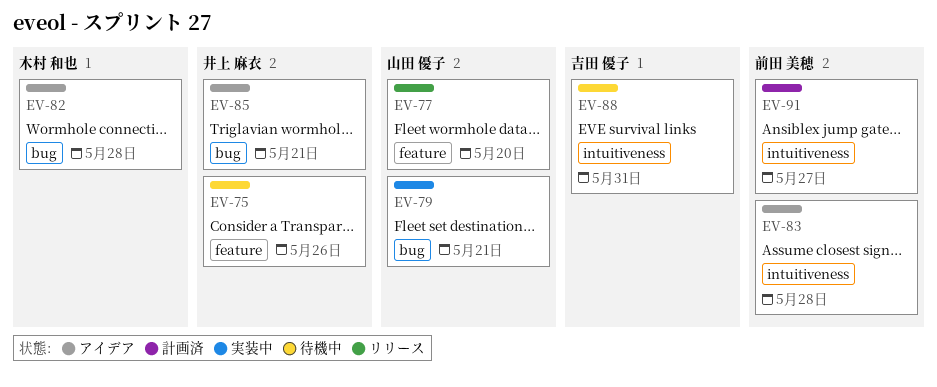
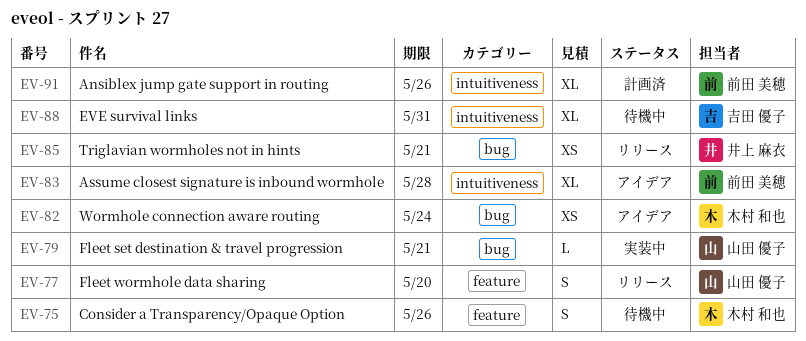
EV-75, owner: 井上 麻衣 -> 木村 和也
EV-82, due: May 28 -> May 24
EV-85, status: アイデア -> リリース
EV-91, due: May 27 -> May 26

